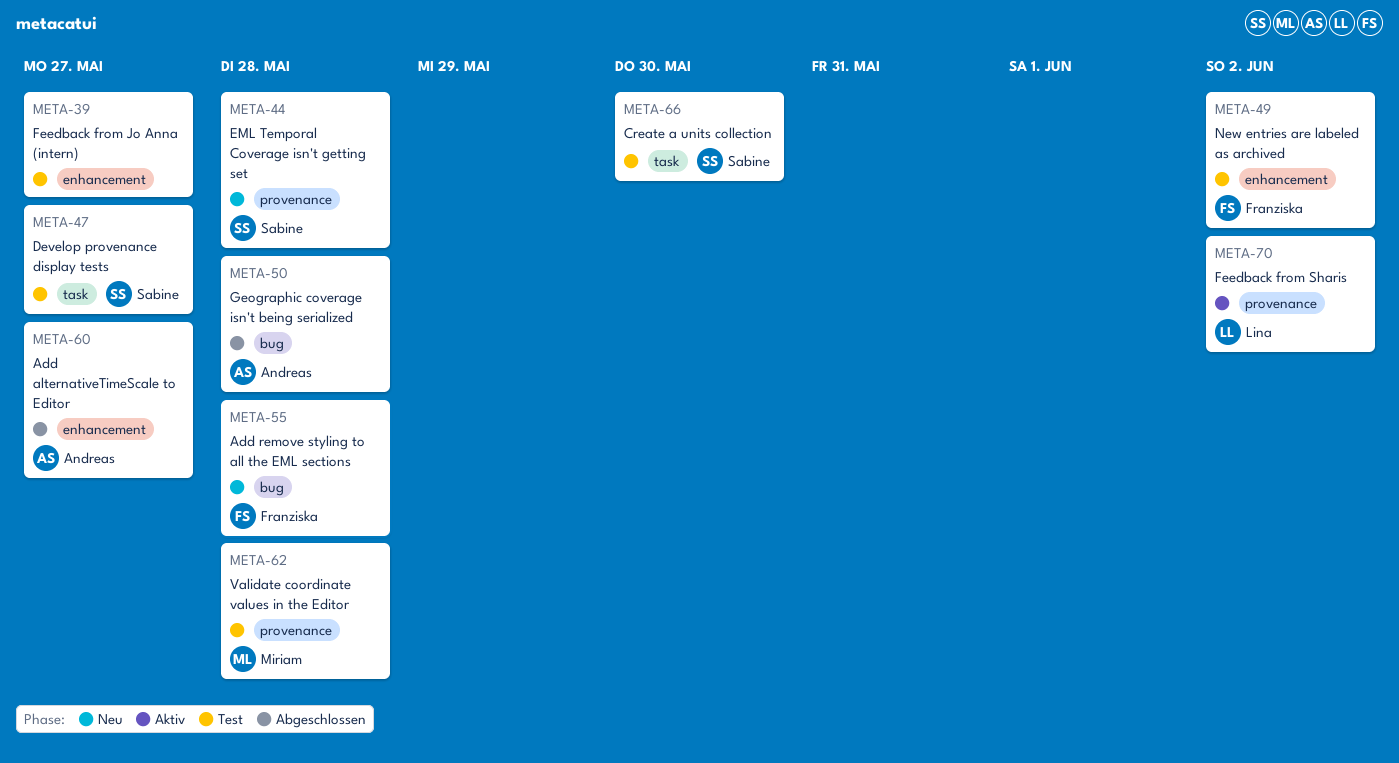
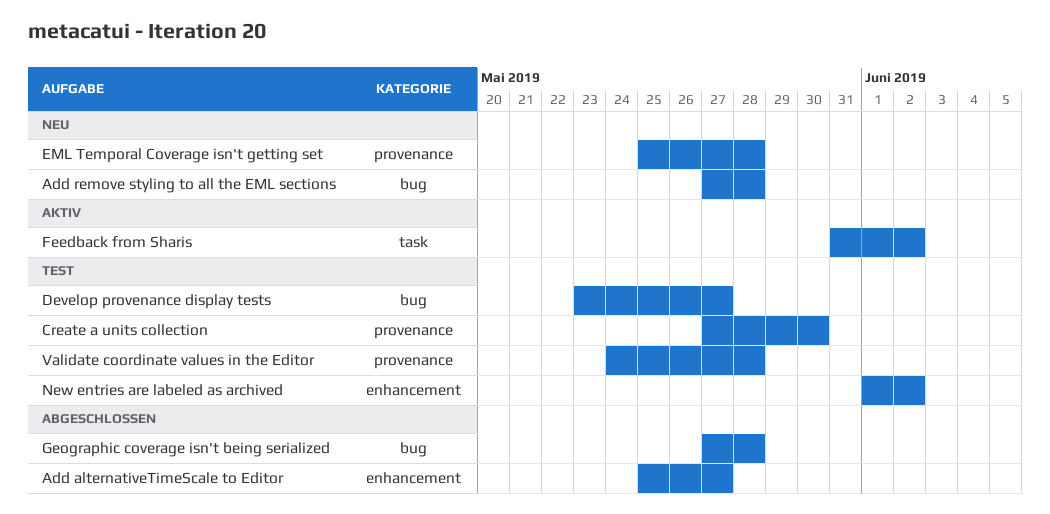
Create a units collection, label: task -> provenance
Develop provenance display tests, label: task -> bug
Feedback from Jo Anna (intern): present -> none
Feedback from Sharis, label: provenance -> task

